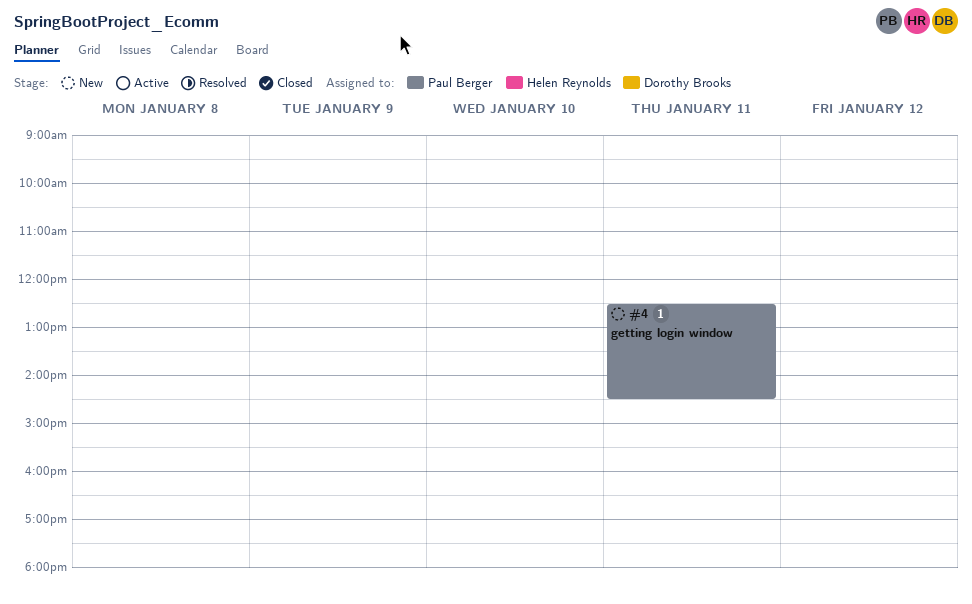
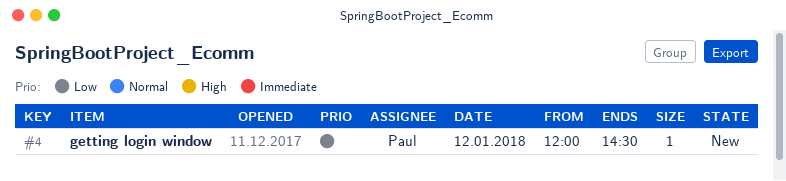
#4, day: Jan 11 -> Jan 12
#4, begins: 12:30 -> 12:00

